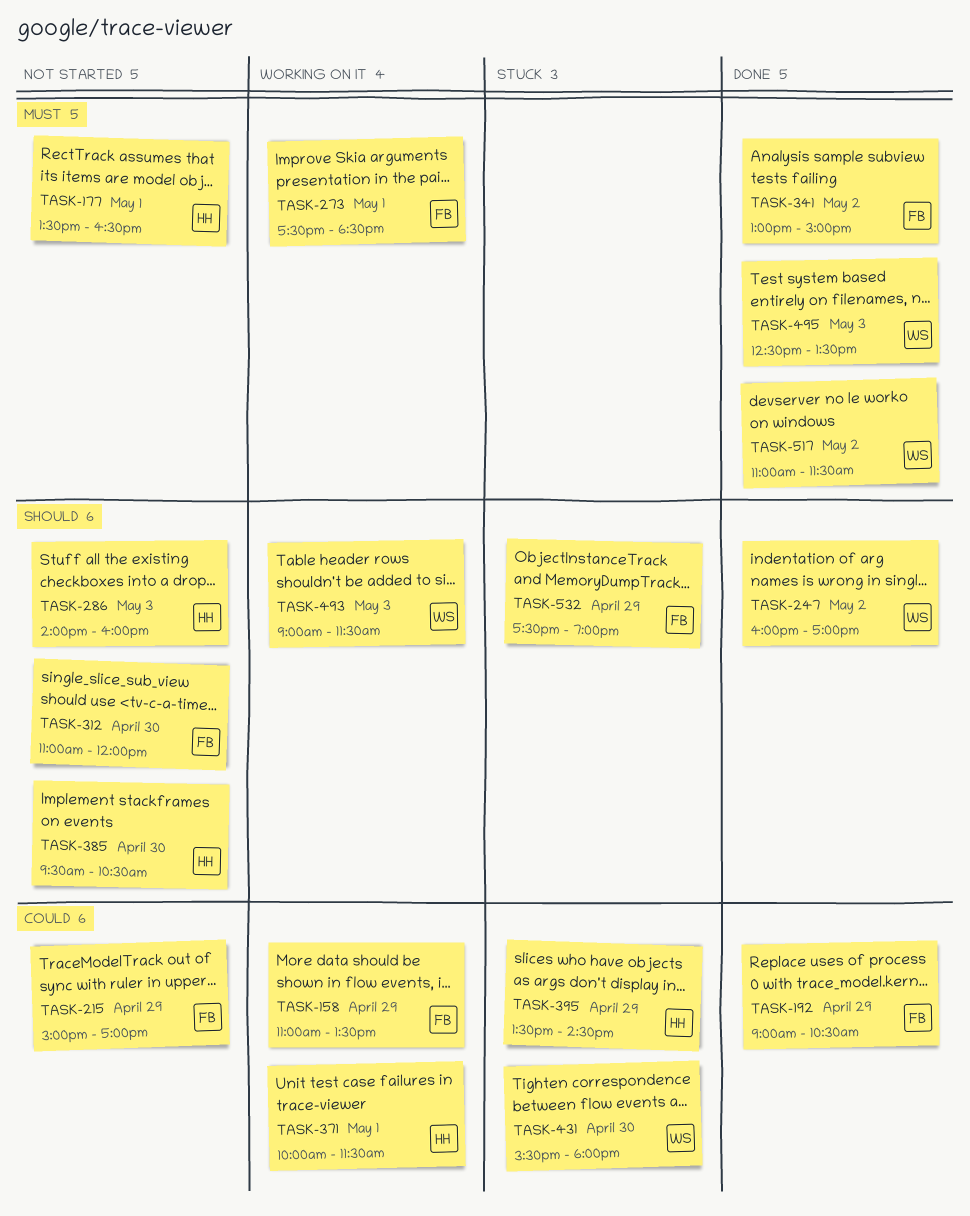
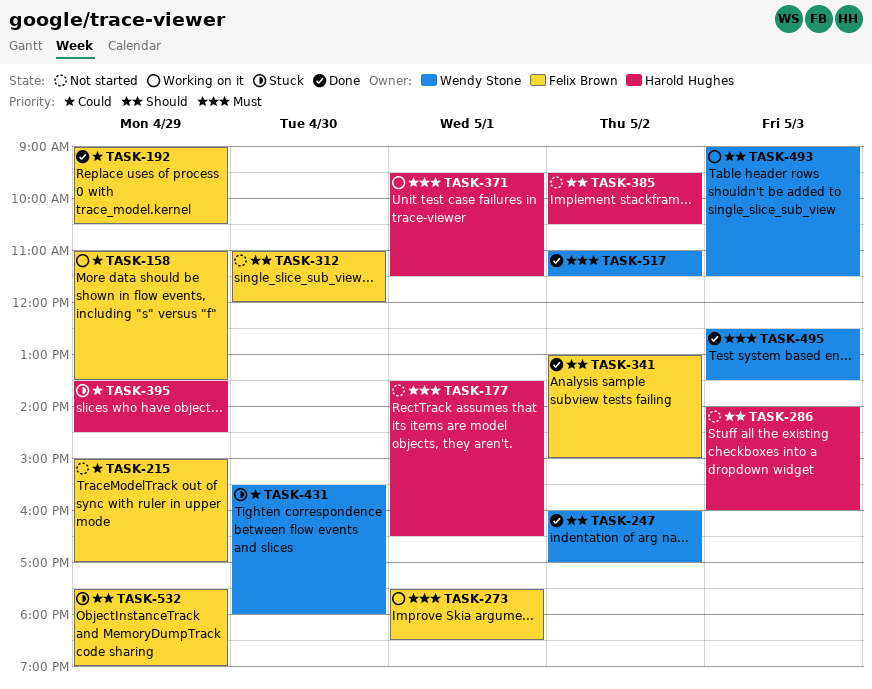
TASK-341, priority: Must -> Should
TASK-371, priority: Could -> Must
TASK-371, begins: 10:00 -> 09:30
TASK-385, day: Apr 30 -> May 2

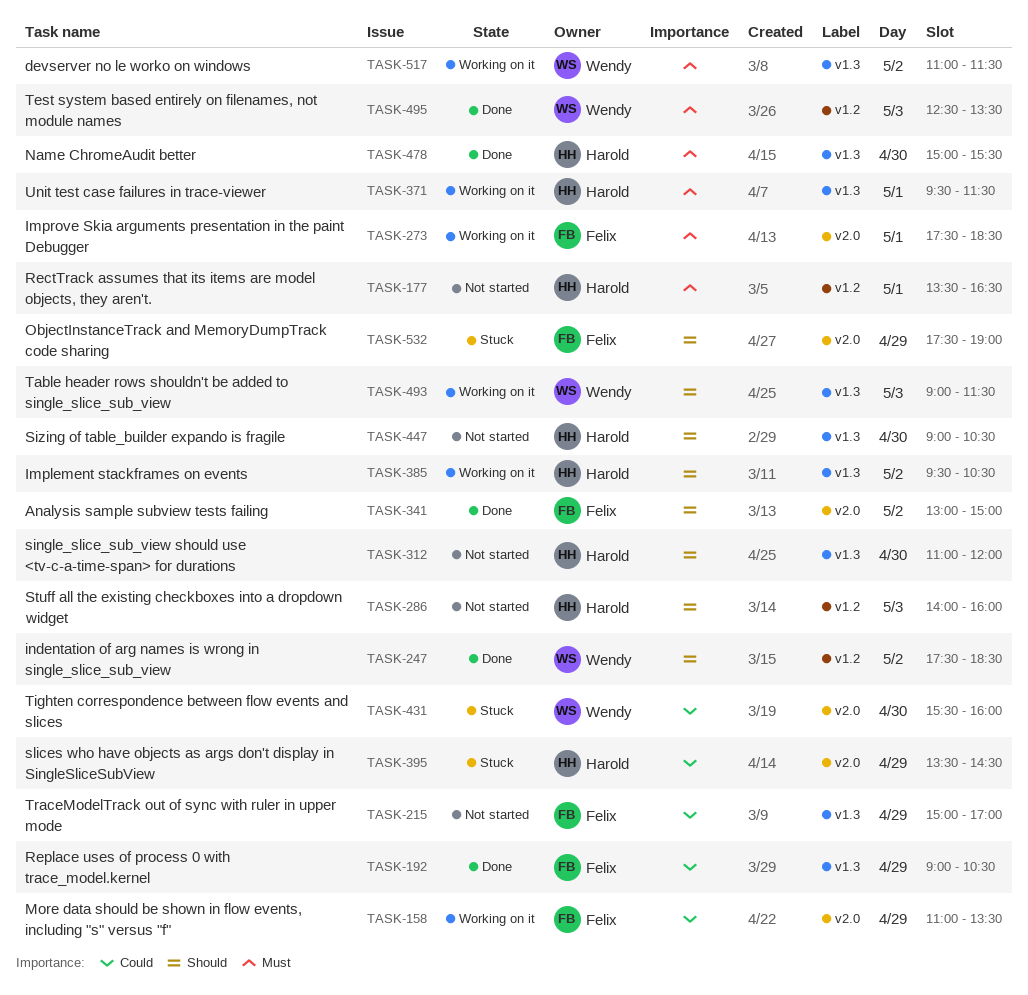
TASK-247, begins: 16:00 -> 17:30
TASK-247, ends: 17:00 -> 18:30
TASK-312, owner: Felix Brown -> Harold Hughes
TASK-385, status: Not started -> Working on it
TASK-431, ends: 18:00 -> 16:00
TASK-447: none -> present
TASK-478: none -> present
TASK-517, status: Done -> Working on it

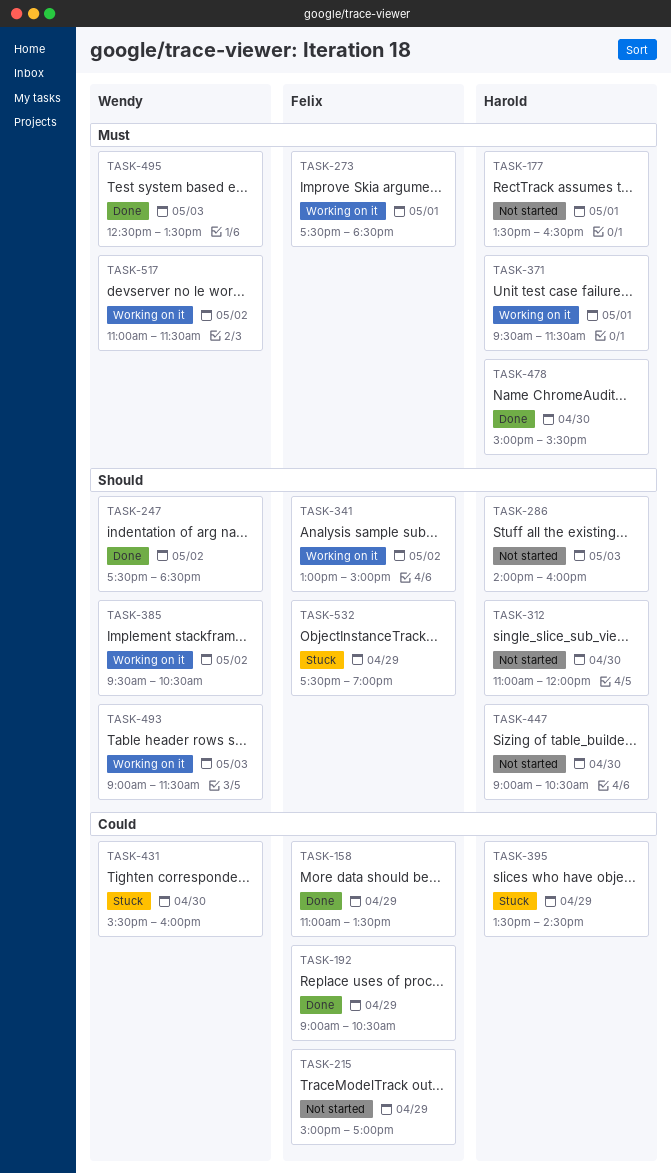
TASK-158, status: Working on it -> Done
TASK-341, status: Done -> Working on it
TASK-385, owner: Harold -> Wendy

